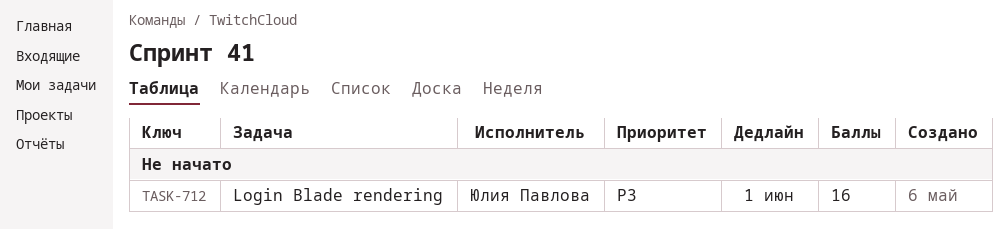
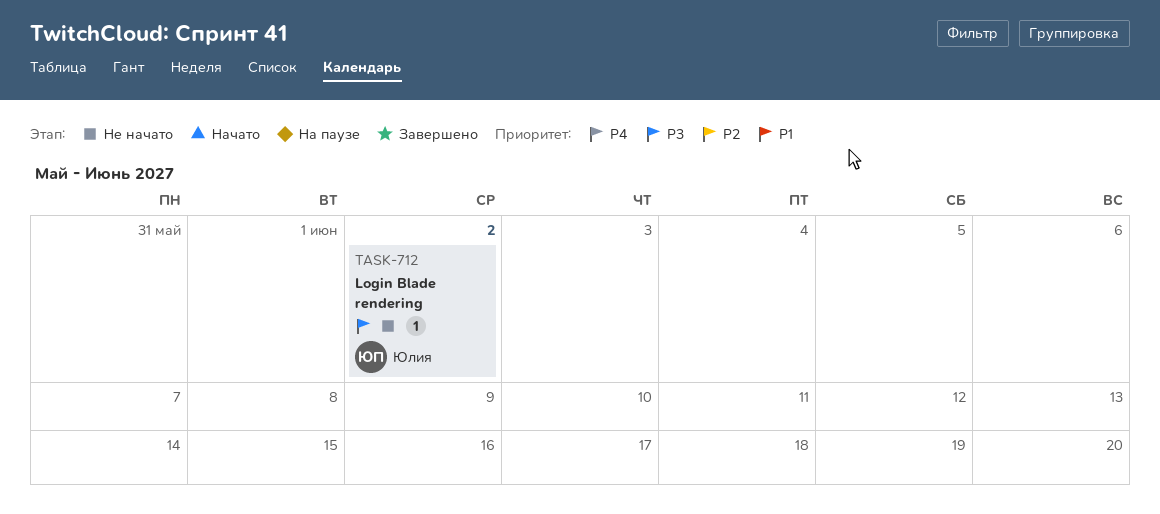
TASK-712, estimate: 16 -> 1
TASK-712, due: Jun 1 -> Jun 2

